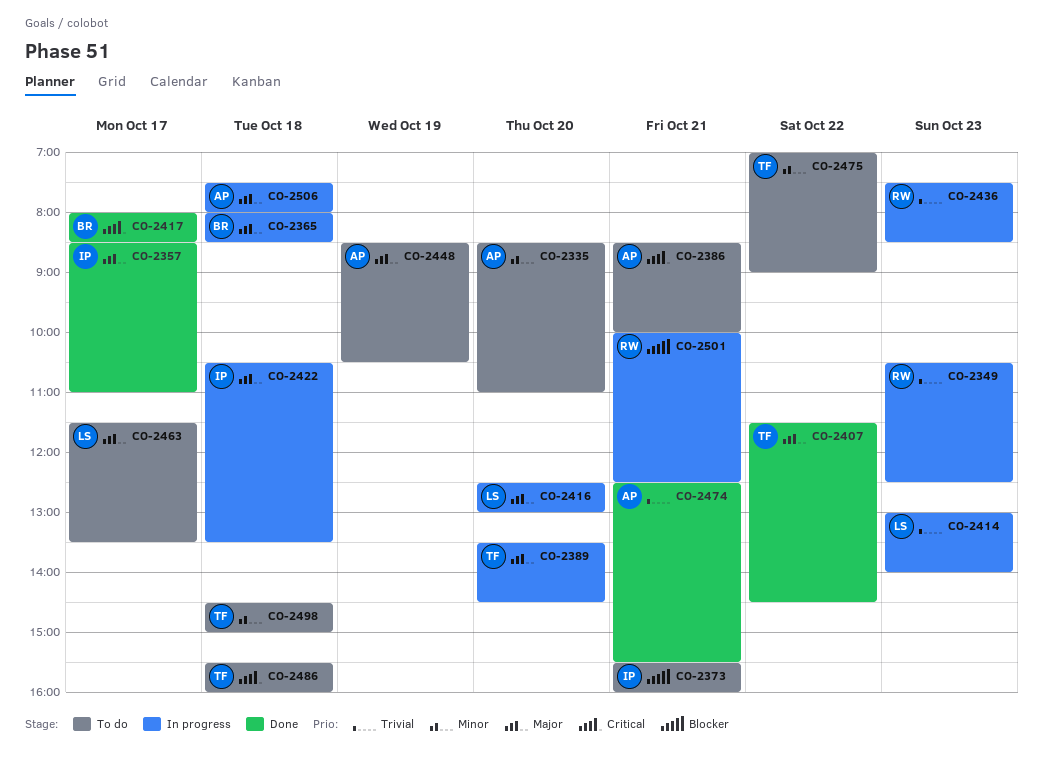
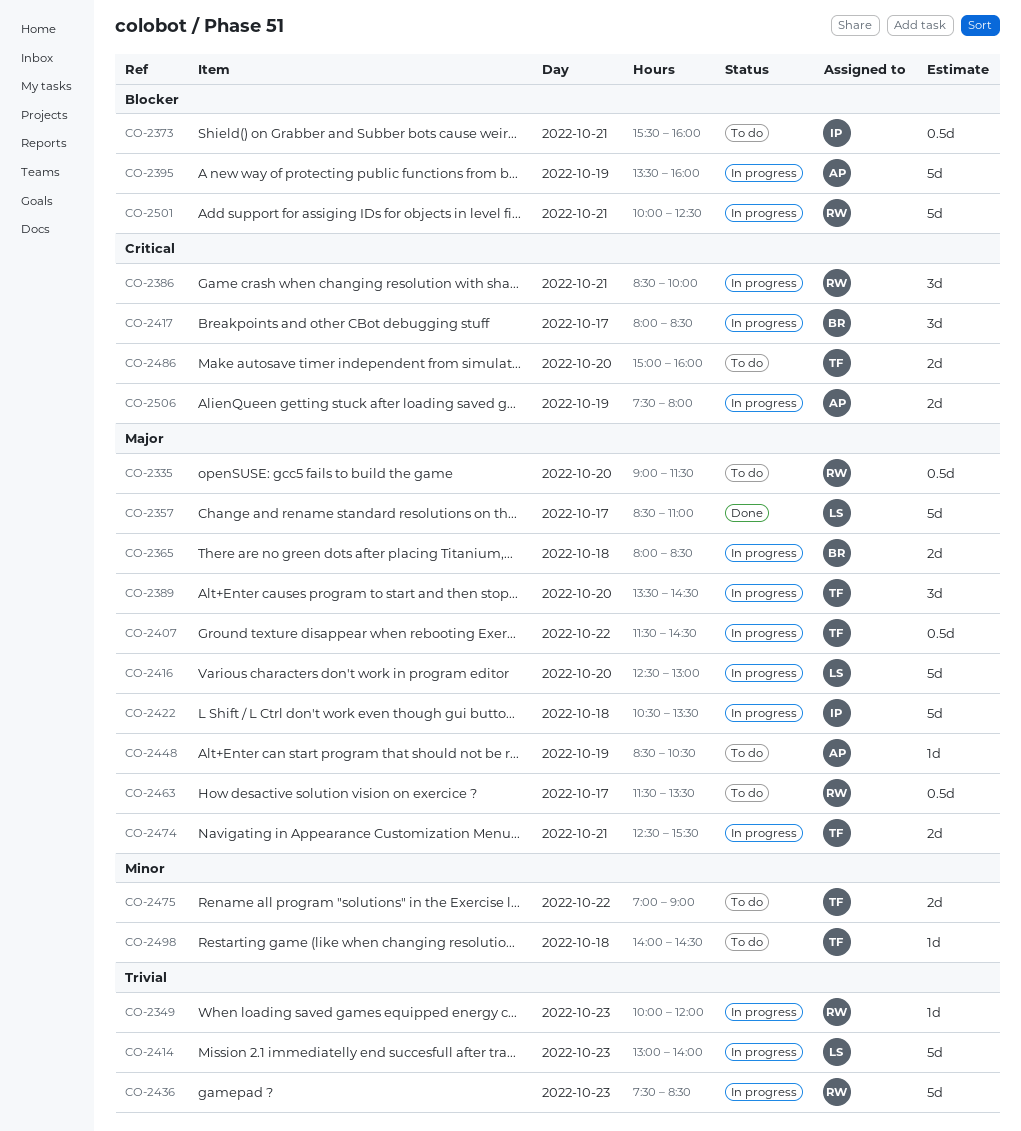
CO-2335, owner: AP -> RW
CO-2335, priority: Minor -> Major
CO-2335, begins: 08:30 -> 09:00
CO-2335, ends: 11:00 -> 11:30
CO-2349, begins: 10:30 -> 10:00
CO-2349, ends: 12:30 -> 12:00
CO-2357, owner: IP -> LS
CO-2386, status: To do -> In progress
CO-2386, owner: AP -> RW
CO-2395: none -> present
CO-2407, status: Done -> In progress
CO-2417, status: Done -> In progress
CO-2463, owner: LS -> RW
CO-2474, status: Done -> In progress
CO-2474, owner: AP -> TF
CO-2474, priority: Trivial -> Major
CO-2486, day: Oct 18 -> Oct 20
CO-2486, begins: 15:30 -> 15:00
CO-2498, begins: 14:30 -> 14:00
CO-2498, ends: 15:00 -> 14:30
CO-2506, priority: Major -> Critical
CO-2506, day: Oct 18 -> Oct 19

